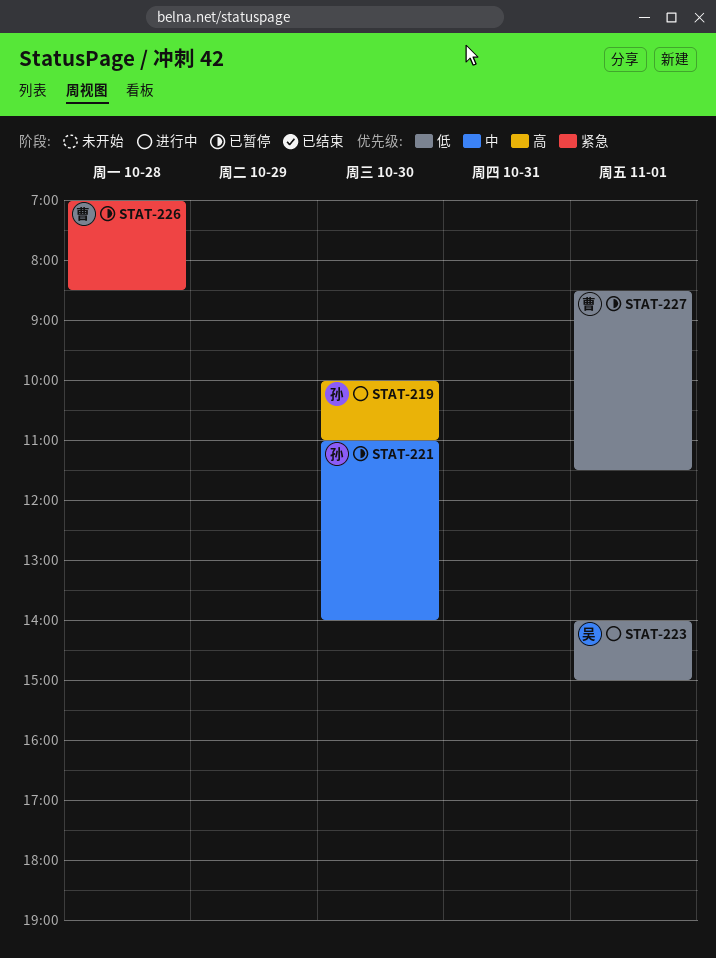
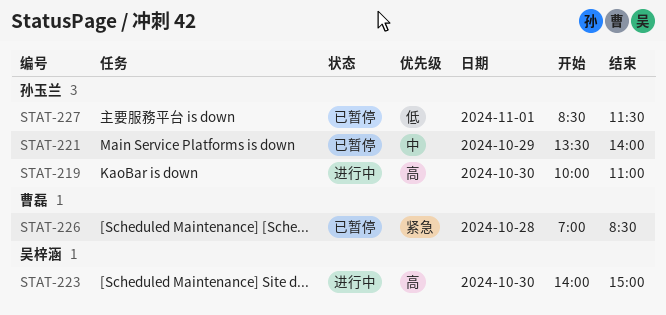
STAT-221, day: Oct 30 -> Oct 29
STAT-221, begins: 11:00 -> 13:30
STAT-223, priority: 低 -> 高
STAT-223, day: Nov 1 -> Oct 30
STAT-227, owner: 曹磊 -> 孙玉兰

